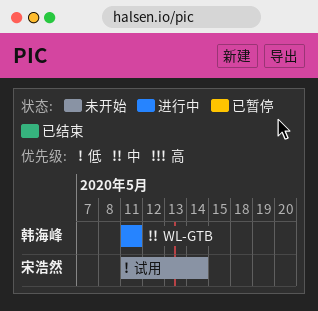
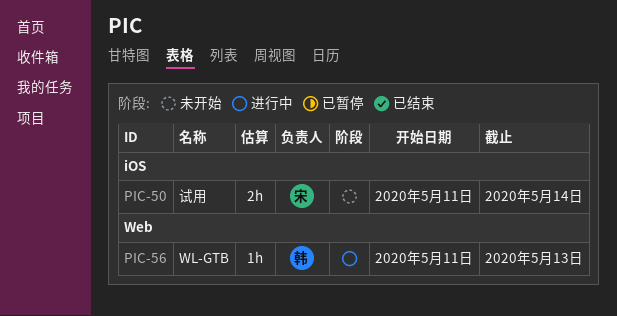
WL-GTB, due: May 11 -> May 13

